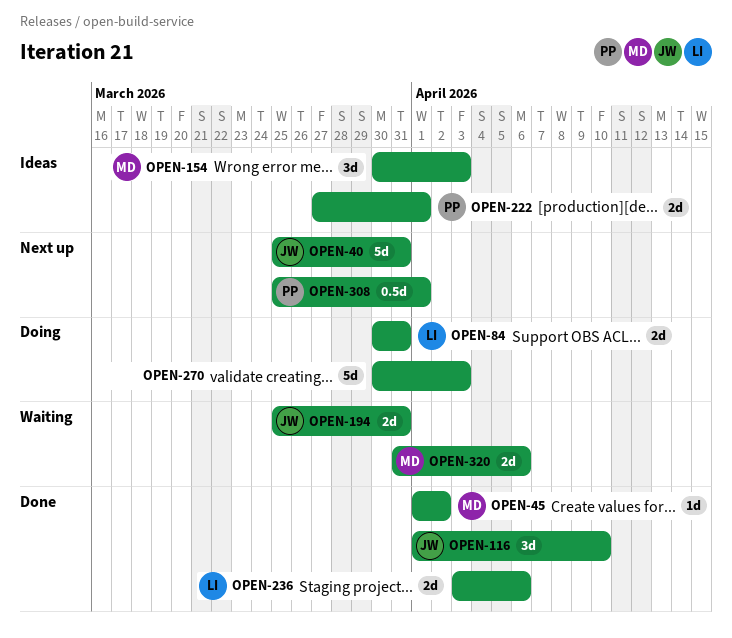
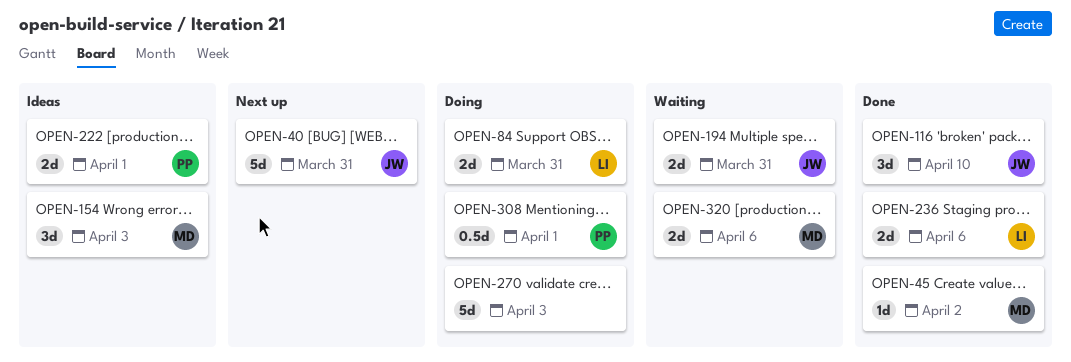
OPEN-308, status: Next up -> Doing

